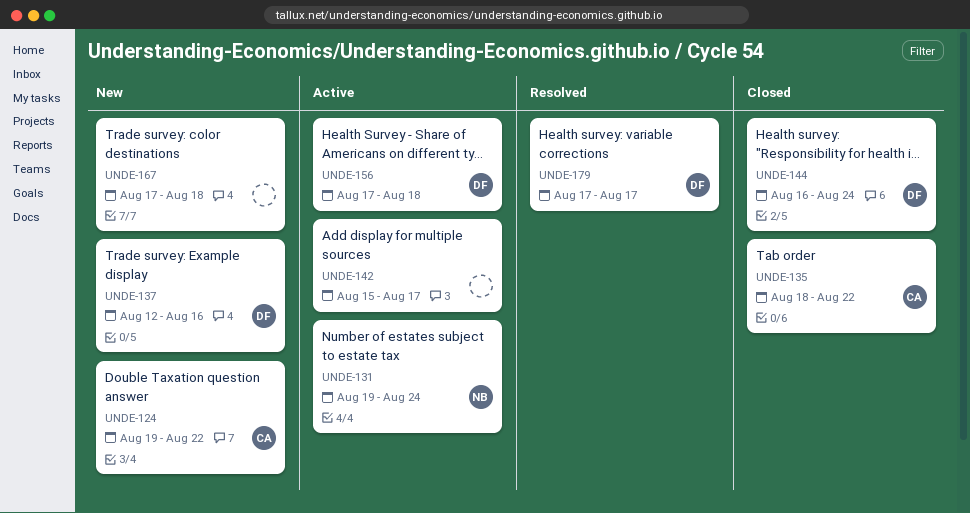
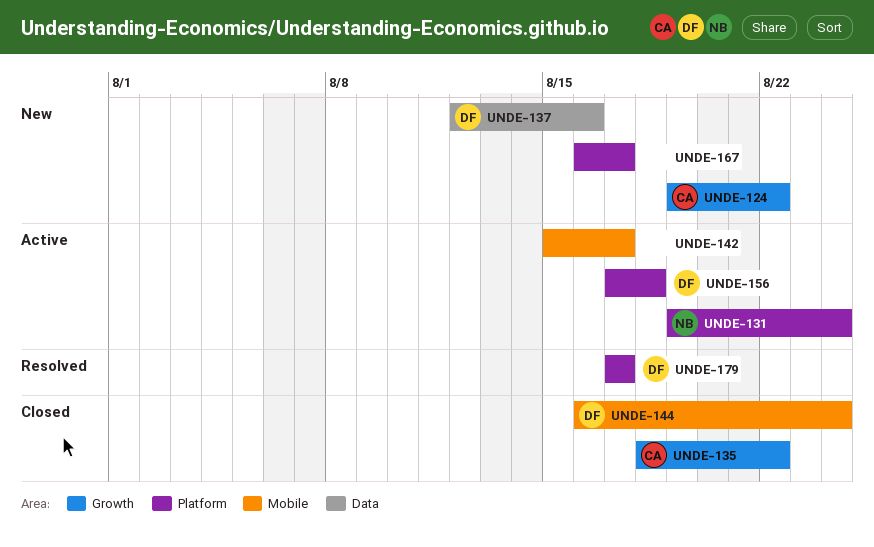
UNDE-167, start: Aug 17 -> Aug 16
UNDE-167, due: Aug 18 -> Aug 17

